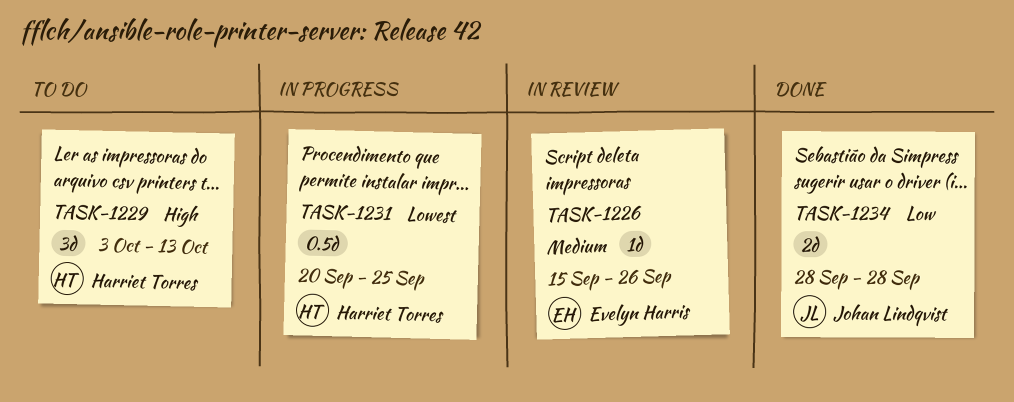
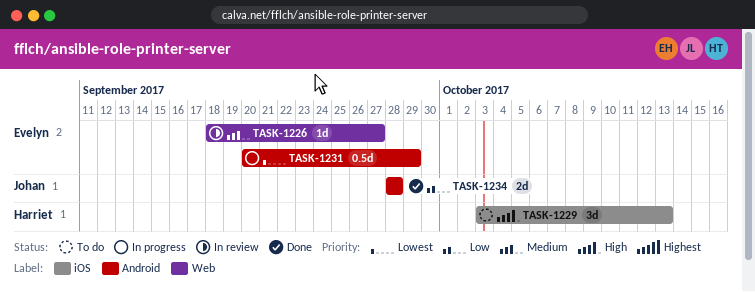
TASK-1226, start: Sep 15 -> Sep 18
TASK-1226, due: Sep 26 -> Sep 27
TASK-1231, owner: Harriet Torres -> Evelyn Harris
TASK-1231, due: Sep 25 -> Sep 29

